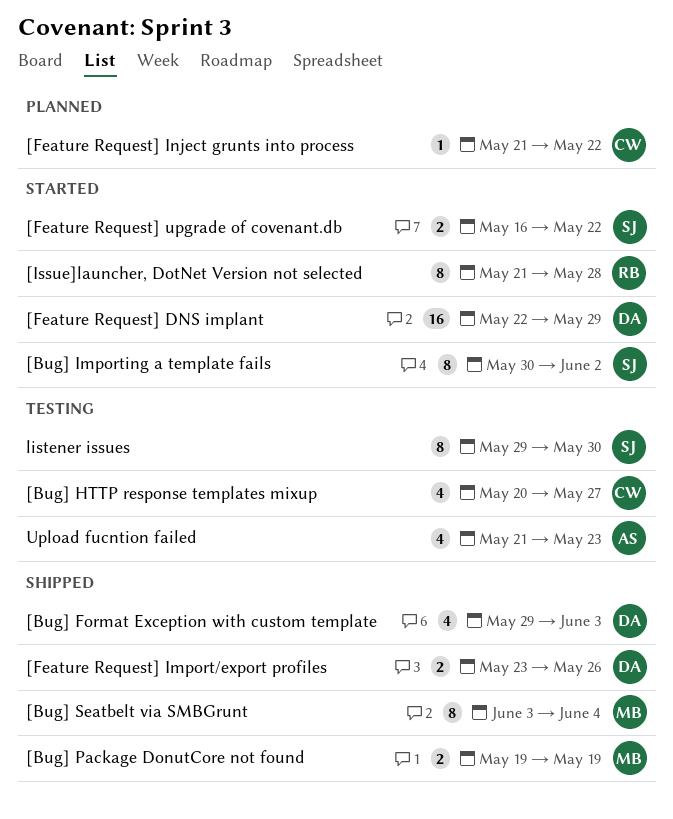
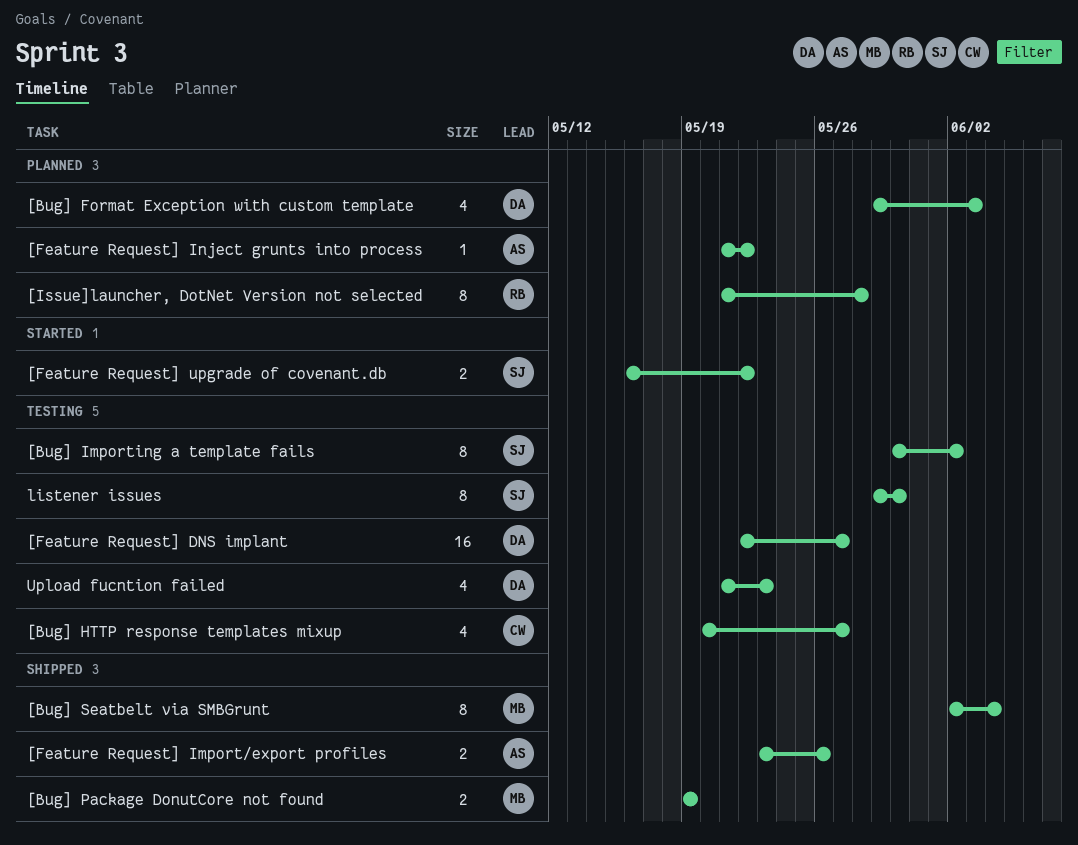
[Bug] Format Exception with custom template, status: Shipped -> Planned
[Bug] Importing a template fails, status: Started -> Testing
[Bug] Seatbelt via SMBGrunt, start: Jun 3 -> Jun 2
[Feature Request] DNS implant, status: Started -> Testing
[Feature Request] DNS implant, due: May 29 -> May 27
[Feature Request] Import/export profiles, owner: DA -> AS
[Feature Request] Inject grunts into process, owner: CW -> AS
[Issue]launcher, DotNet Version not selected, status: Started -> Planned
Upload fucntion failed, owner: AS -> DA

